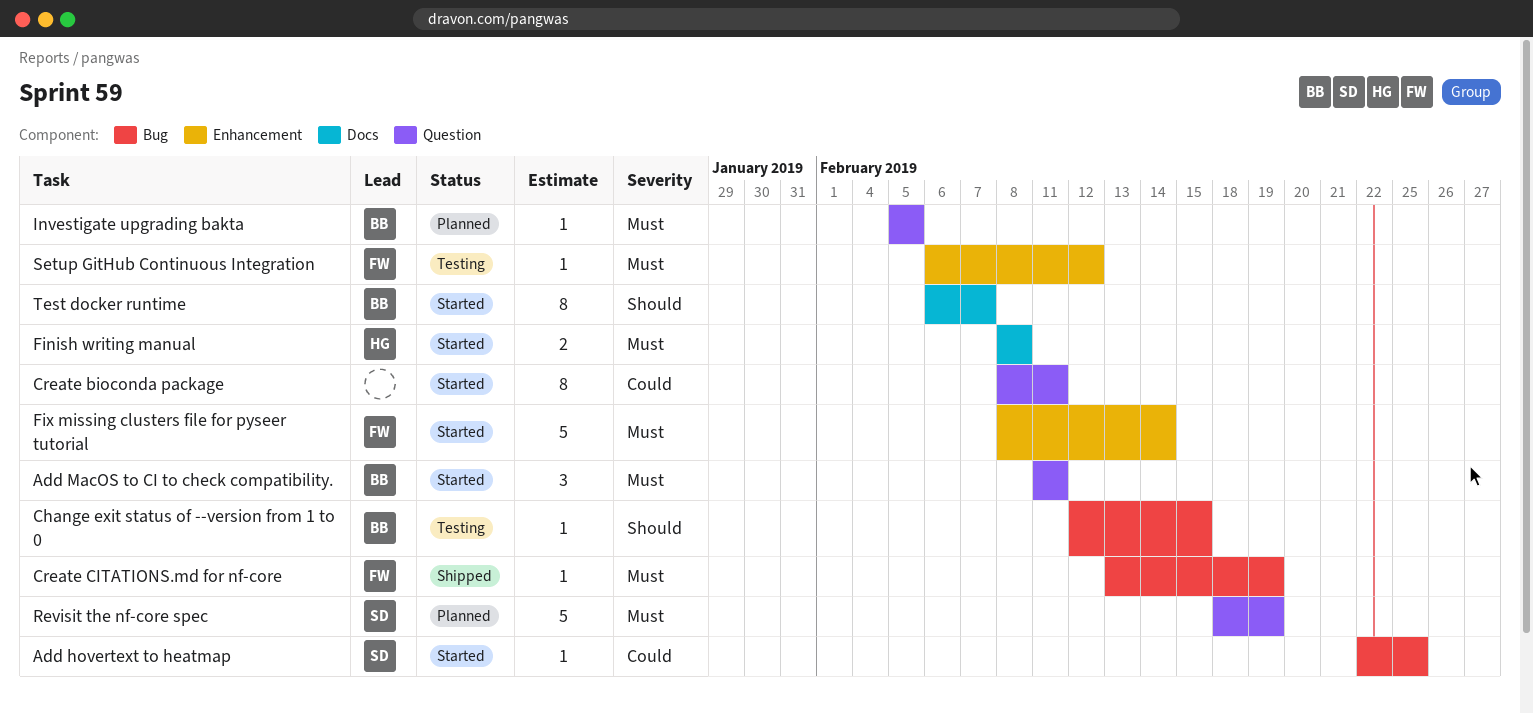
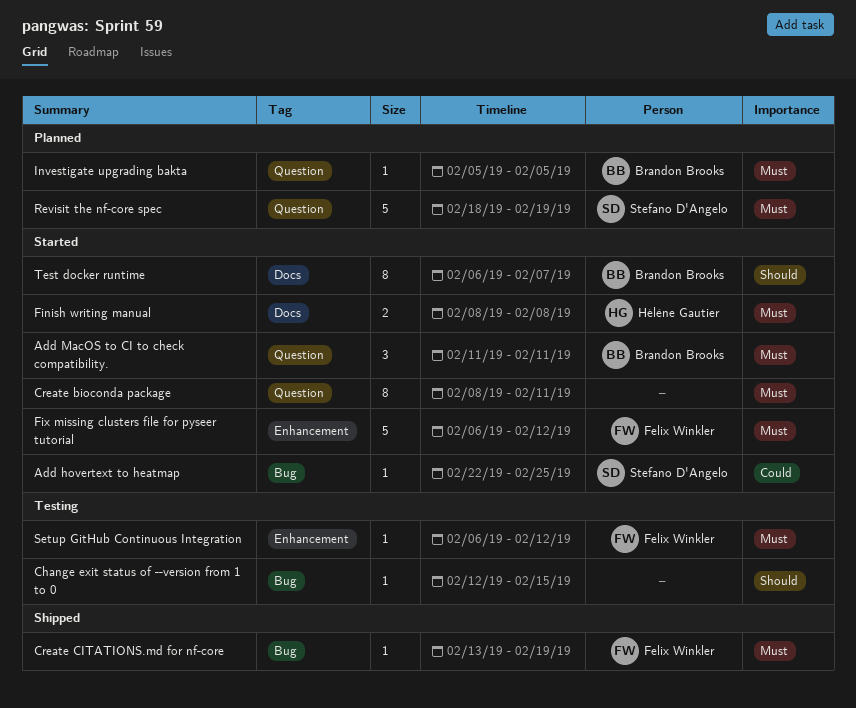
Change exit status of --version from 1 to 0, owner: Brandon Brooks -> none
Create bioconda package, priority: Could -> Must
Fix missing clusters file for pyseer tutorial, start: Feb 8 -> Feb 6
Fix missing clusters file for pyseer tutorial, due: Feb 14 -> Feb 12

